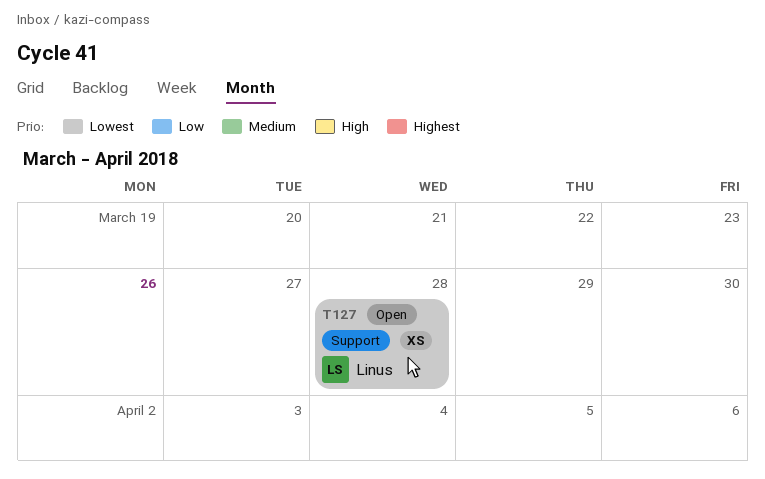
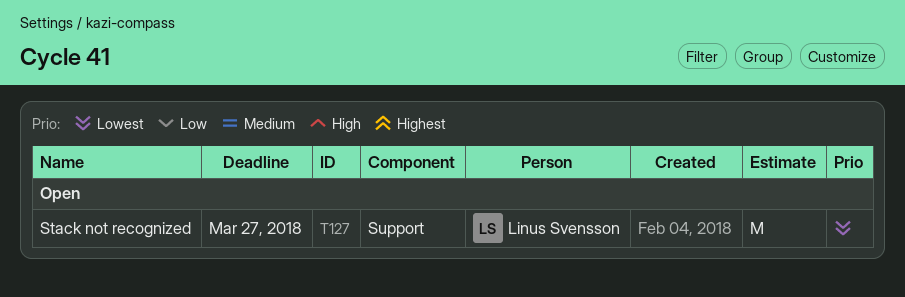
T127, estimate: XS -> M
T127, due: Mar 28 -> Mar 27

